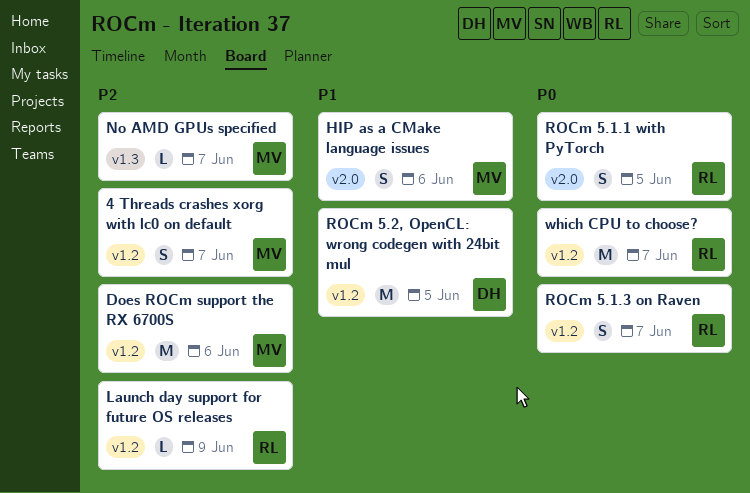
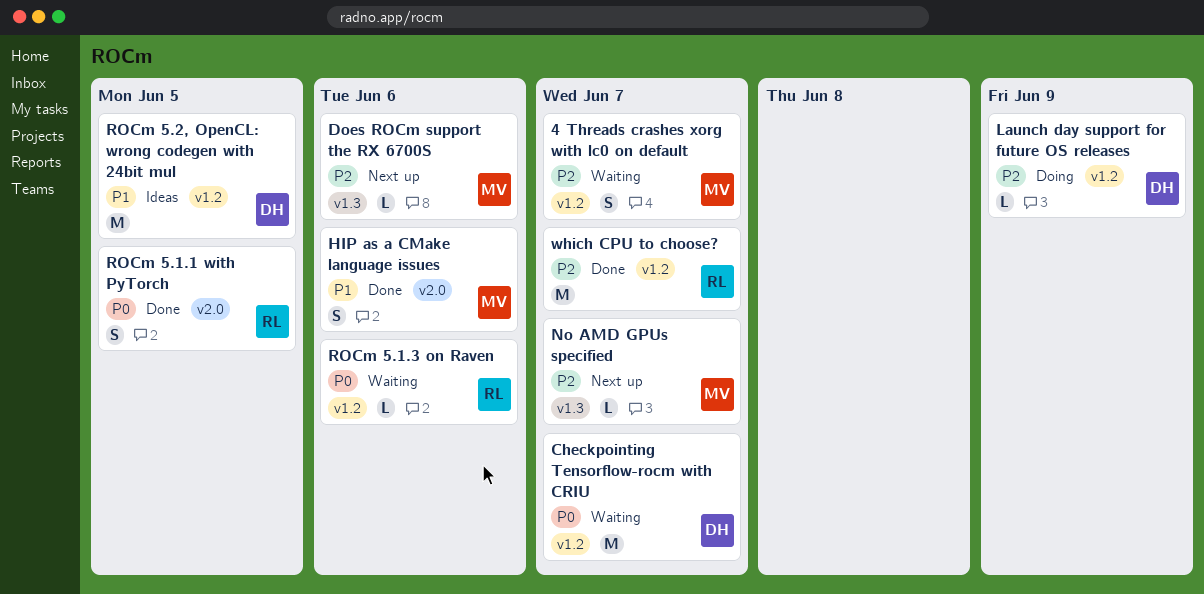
Checkpointing Tensorflow-rocm with CRIU: none -> present
Does ROCm support the RX 6700S, label: v1.2 -> v1.3
Does ROCm support the RX 6700S, estimate: M -> L
Launch day support for future OS releases, owner: RL -> DH
ROCm 5.1.3 on Raven, estimate: S -> L
ROCm 5.1.3 on Raven, due: Jun 7 -> Jun 6
which CPU to choose?, priority: P0 -> P2

